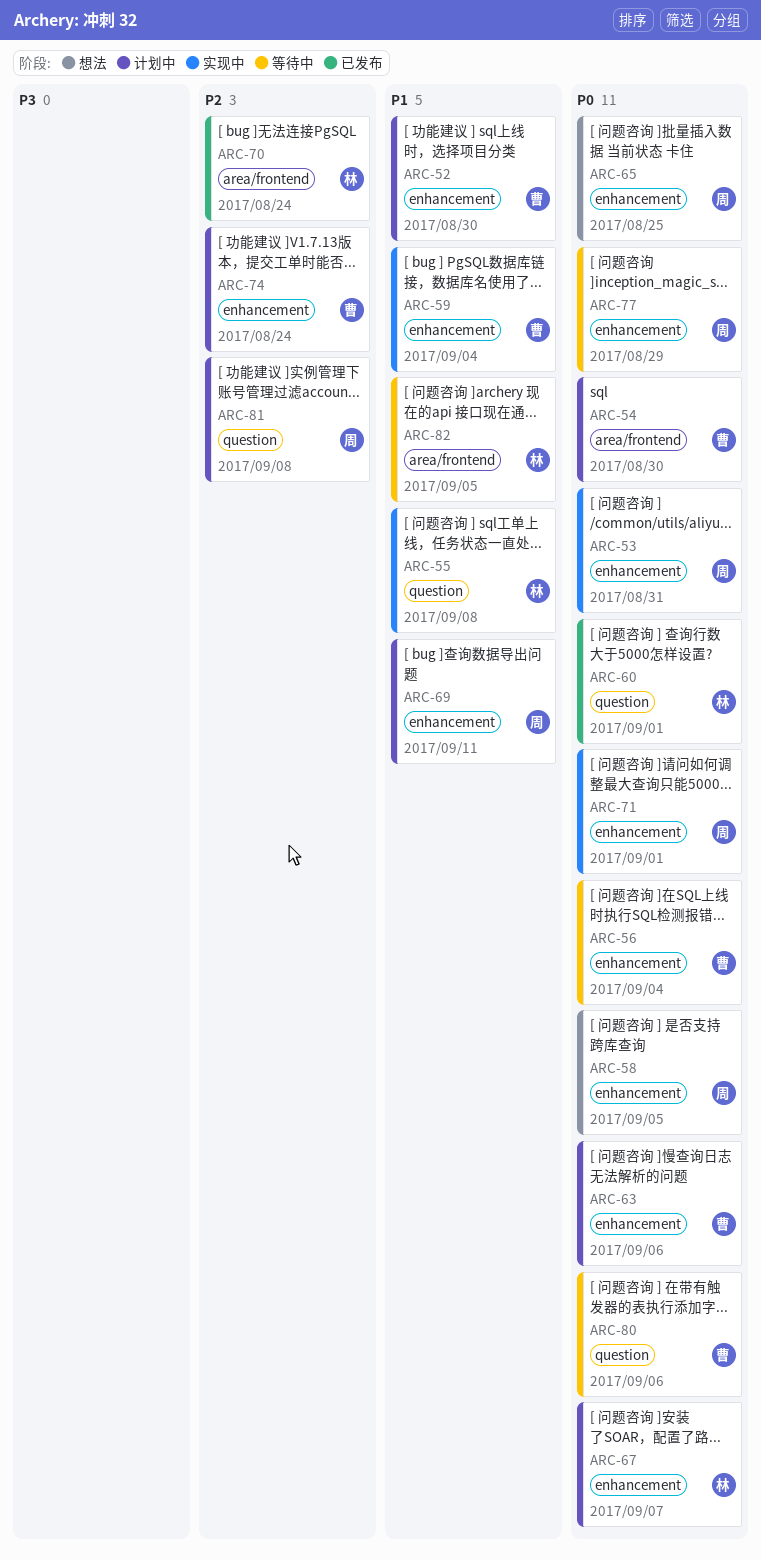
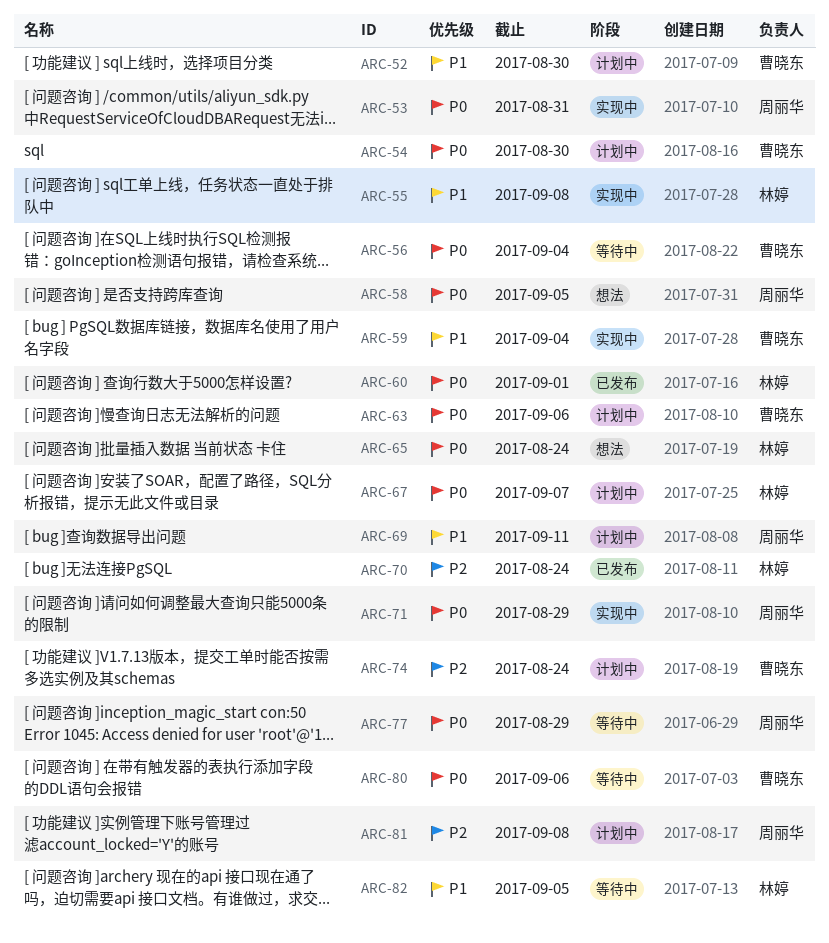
ARC-65, owner: 周丽华 -> 林婷
ARC-65, due: Aug 25 -> Aug 24
ARC-71, due: Sep 1 -> Aug 29

